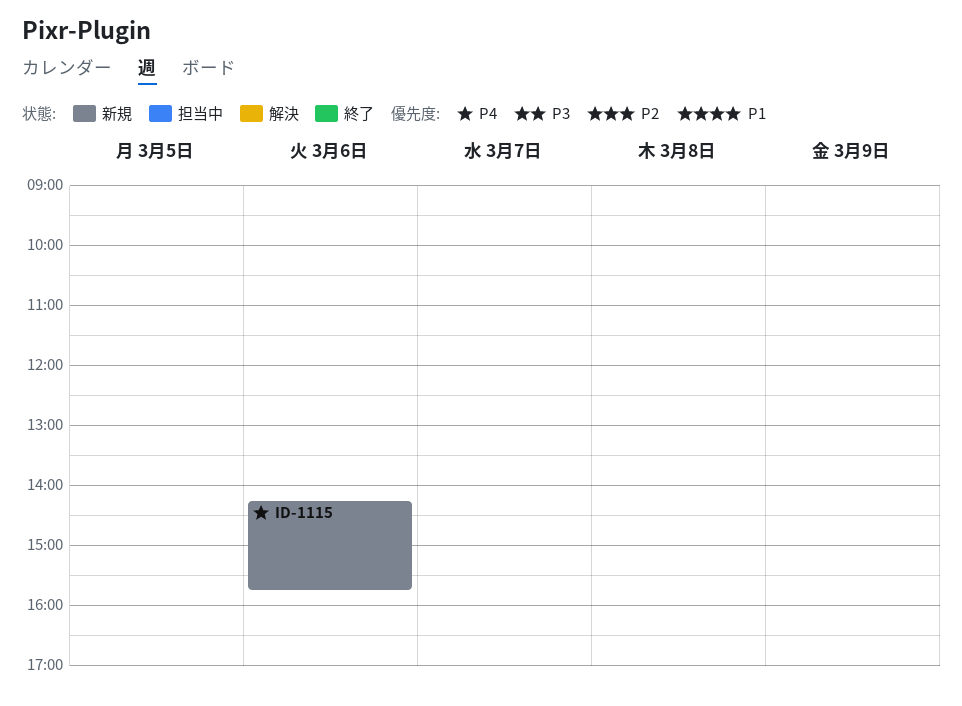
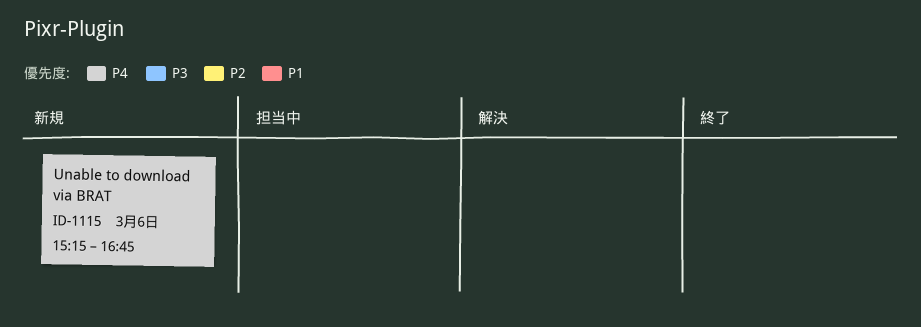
ID-1115, begins: 14:15 -> 15:15
ID-1115, ends: 15:45 -> 16:45

